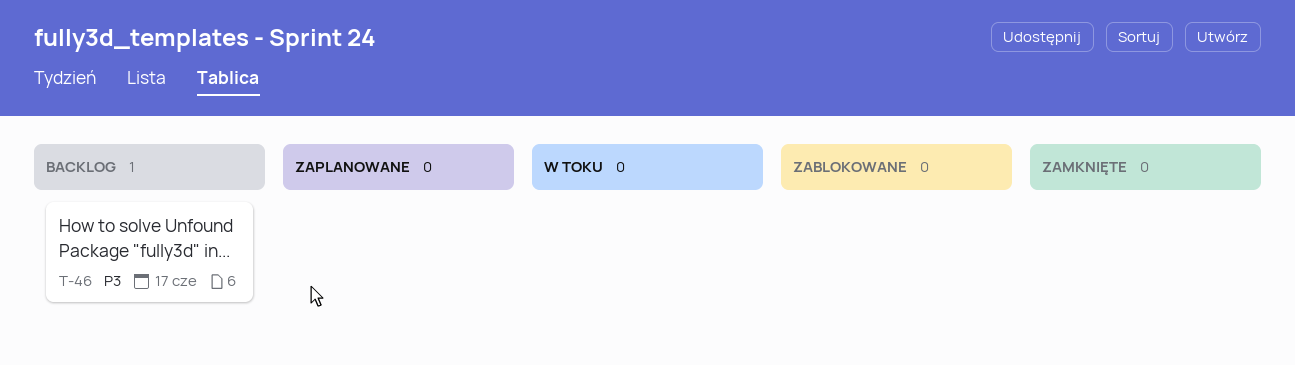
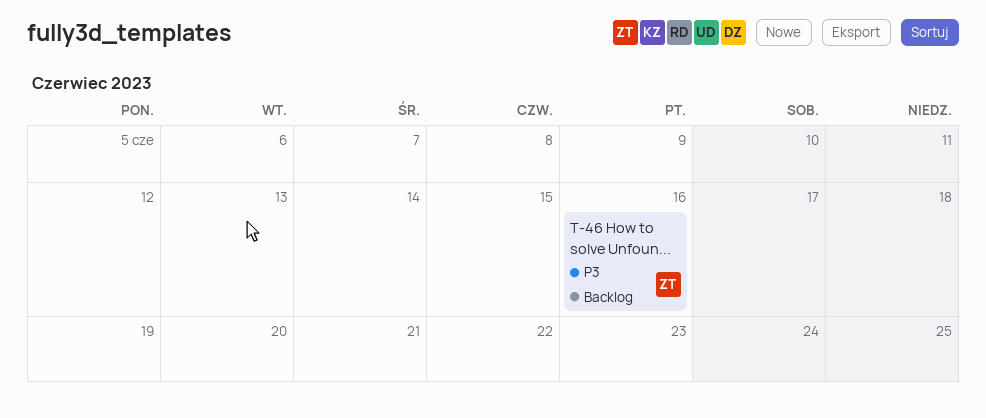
T-46, due: Jun 17 -> Jun 16

